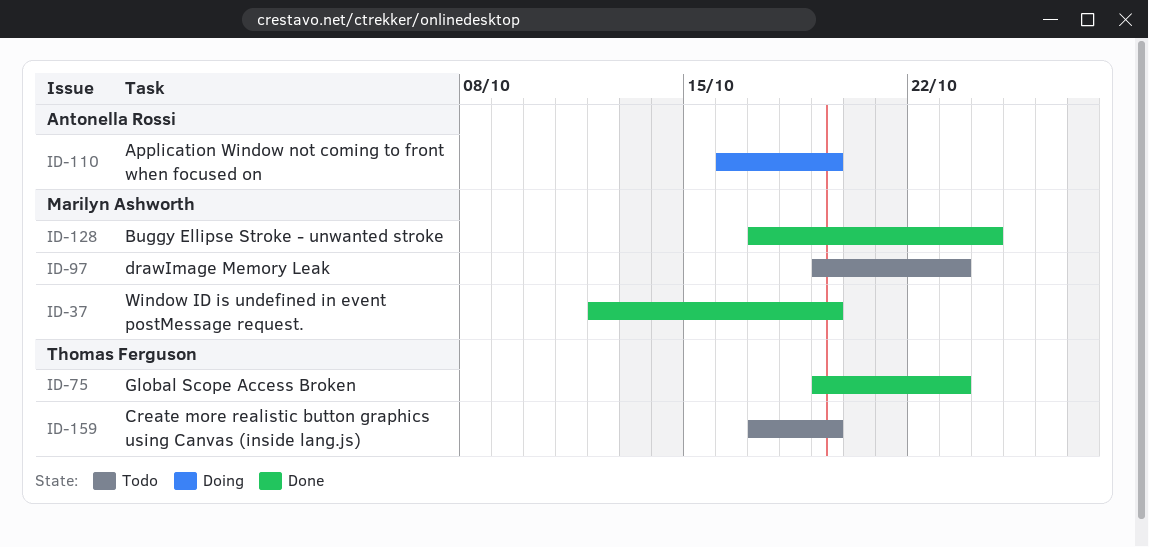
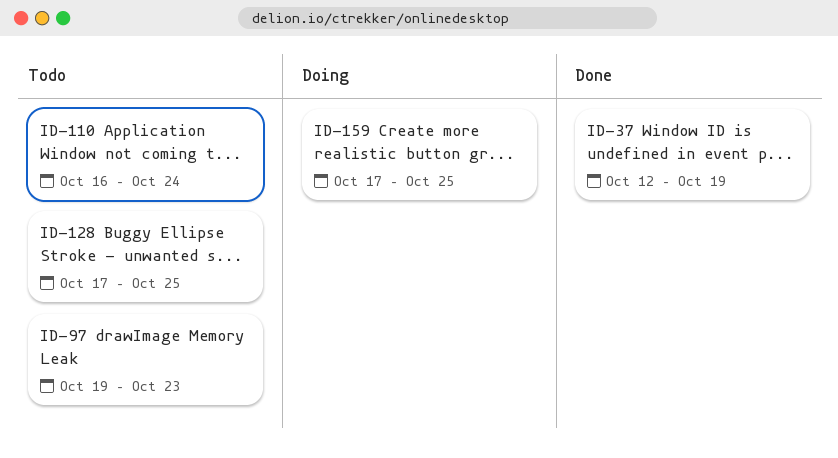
ID-75: present -> none
ID-110, status: Doing -> Todo
ID-110, due: Oct 19 -> Oct 24
ID-128, status: Done -> Todo
ID-128, due: Oct 24 -> Oct 25
ID-159, status: Todo -> Doing
ID-159, due: Oct 19 -> Oct 25

